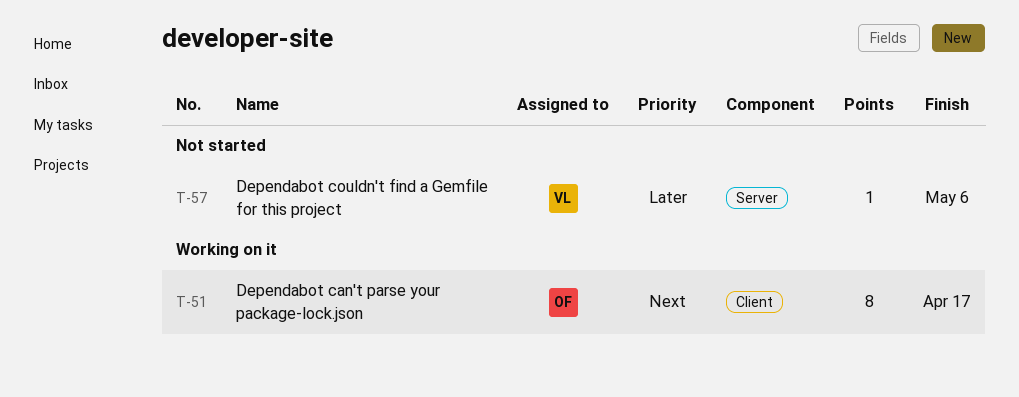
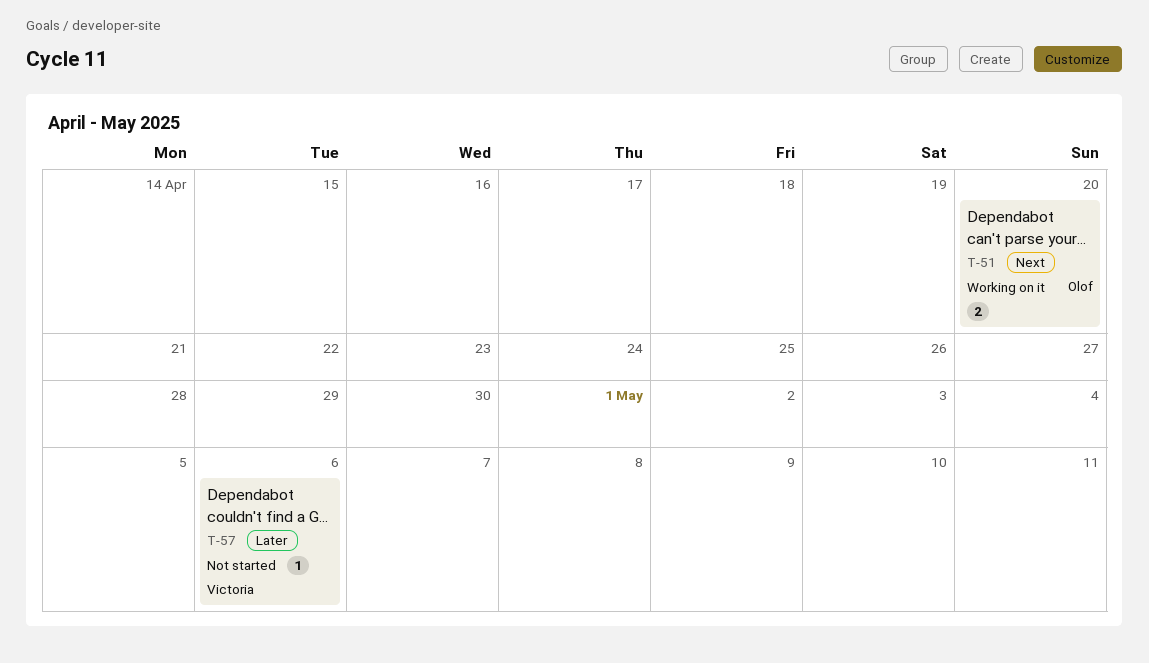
T-51, estimate: 8 -> 2
T-51, due: Apr 17 -> Apr 20

